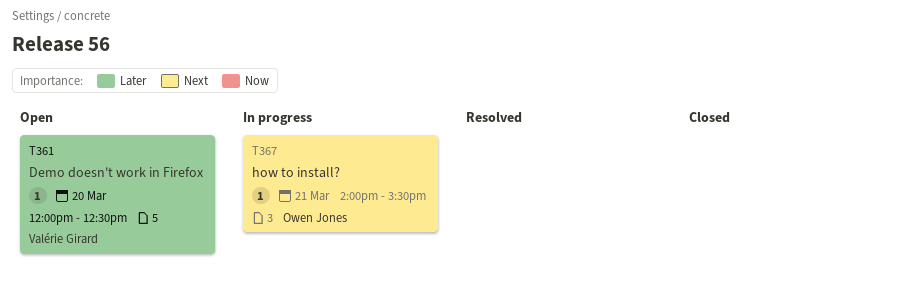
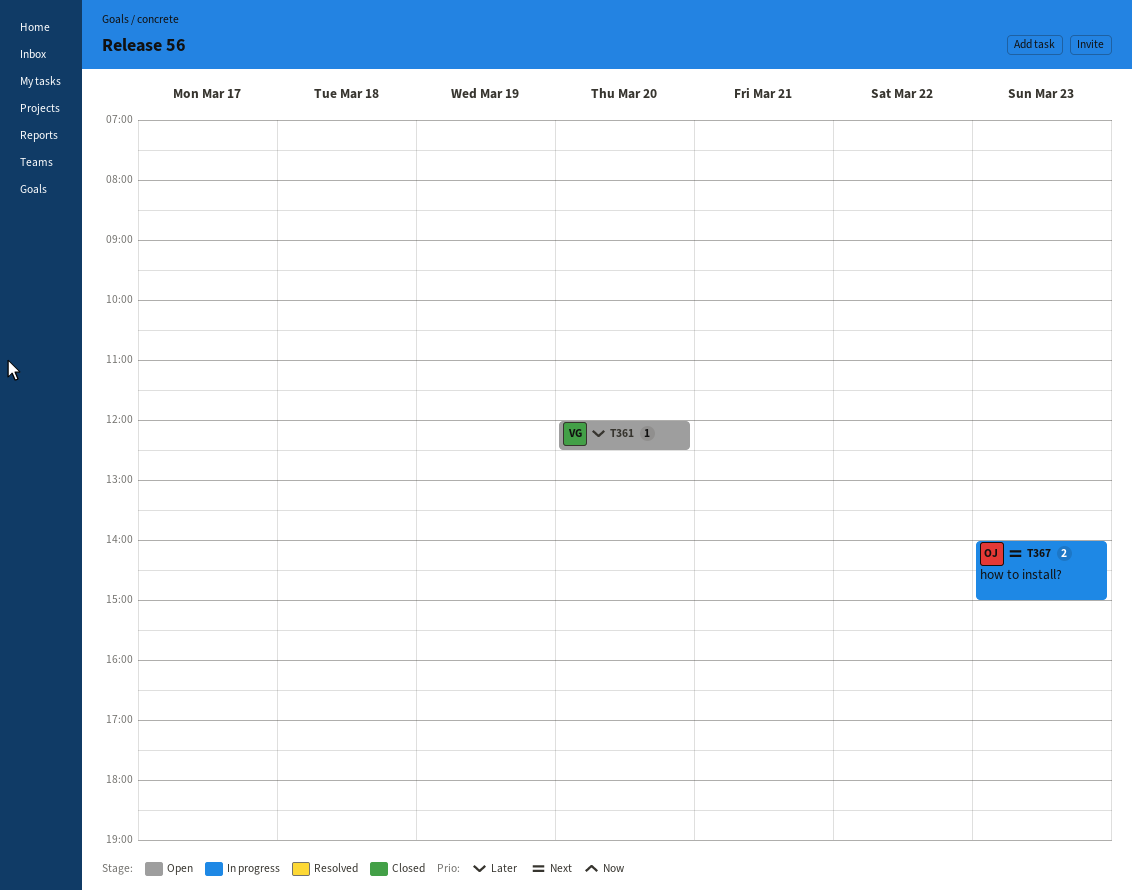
T367, estimate: 1 -> 2
T367, day: Mar 21 -> Mar 23
T367, ends: 15:30 -> 15:00

